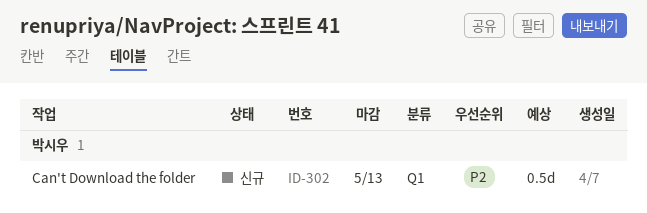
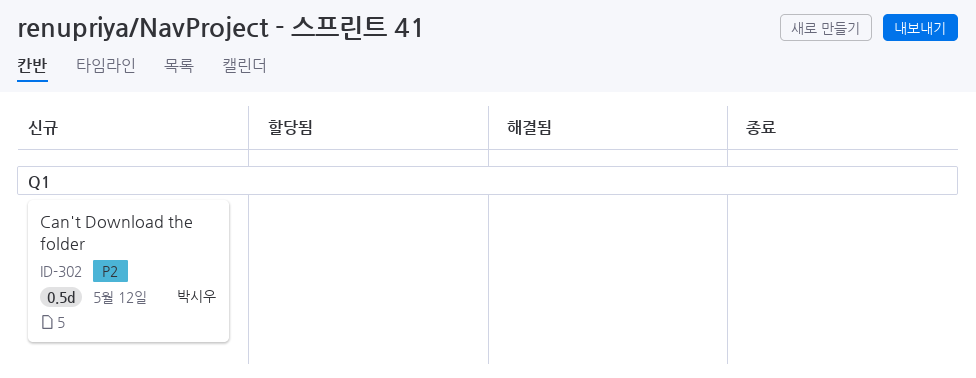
ID-302, due: May 13 -> May 12

